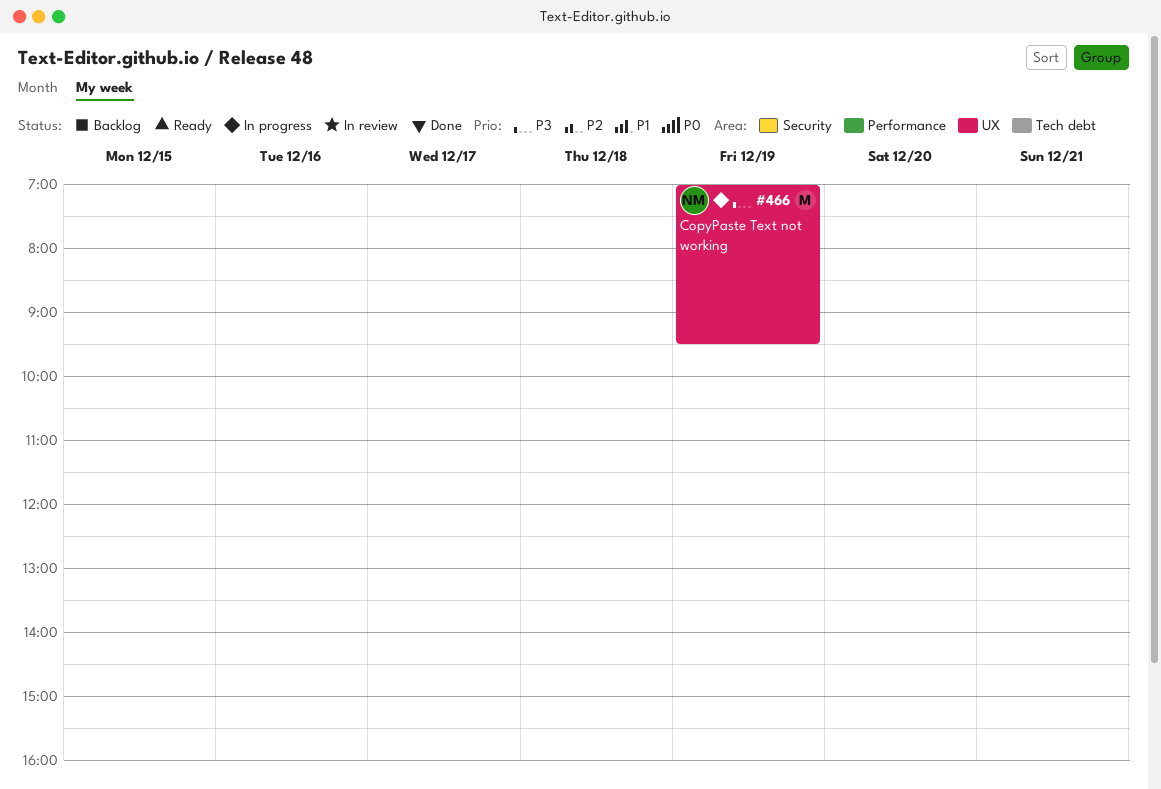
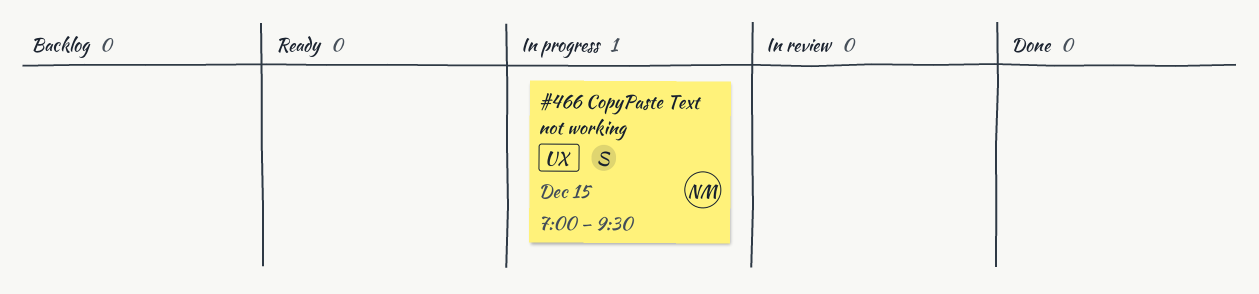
#466, estimate: M -> S
#466, day: Dec 19 -> Dec 15

